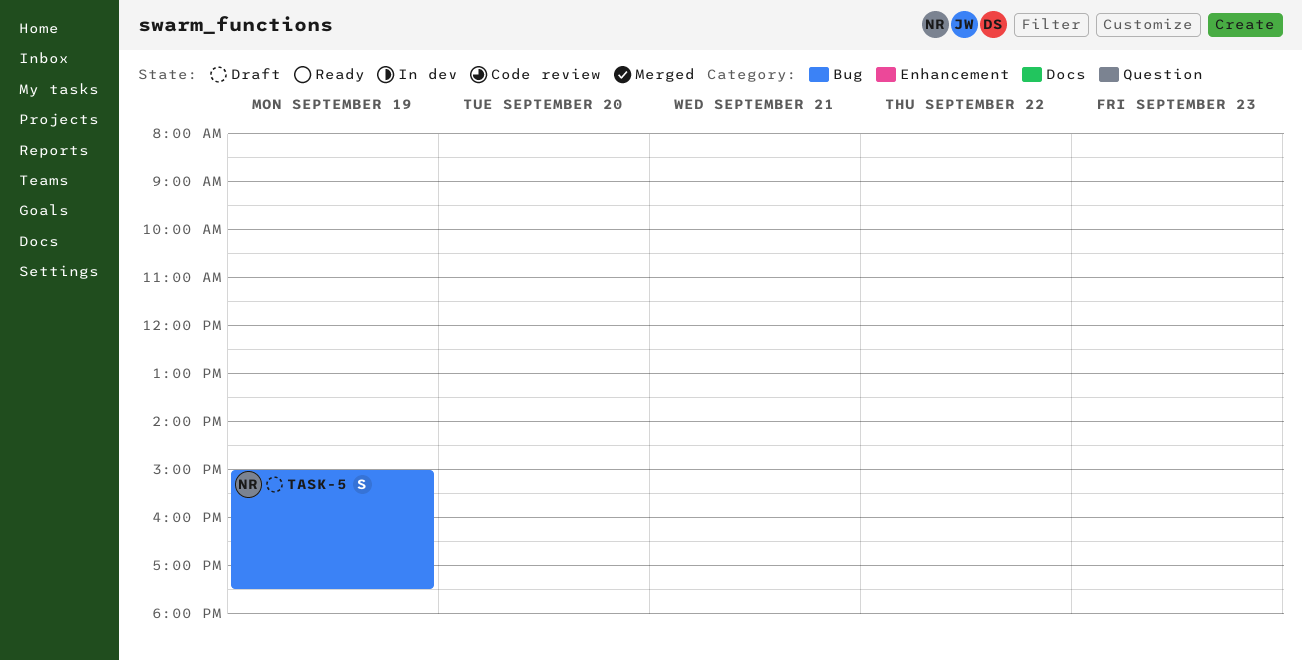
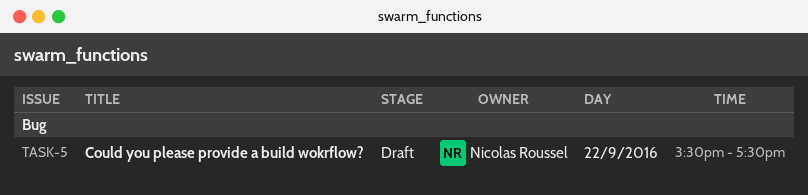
TASK-5, day: Sep 19 -> Sep 22
TASK-5, begins: 15:00 -> 15:30

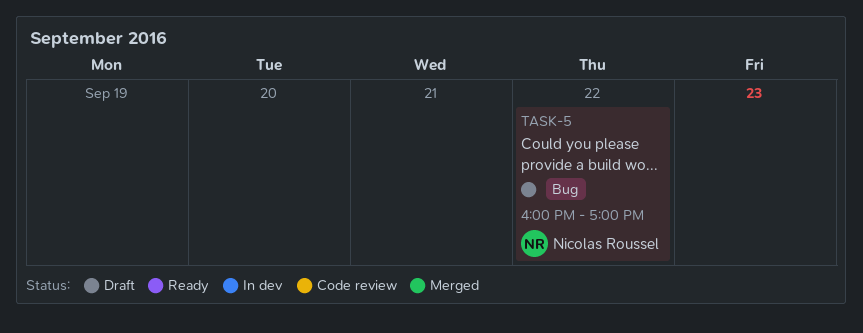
TASK-5, begins: 15:30 -> 16:00
TASK-5, ends: 17:30 -> 17:00

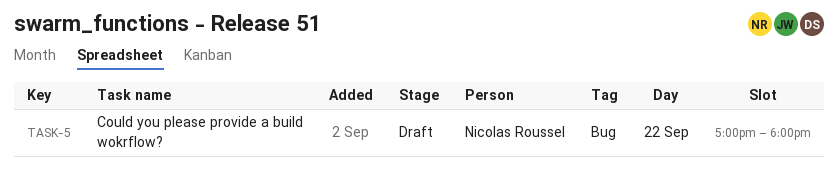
TASK-5, begins: 16:00 -> 17:00
TASK-5, ends: 17:00 -> 18:00

